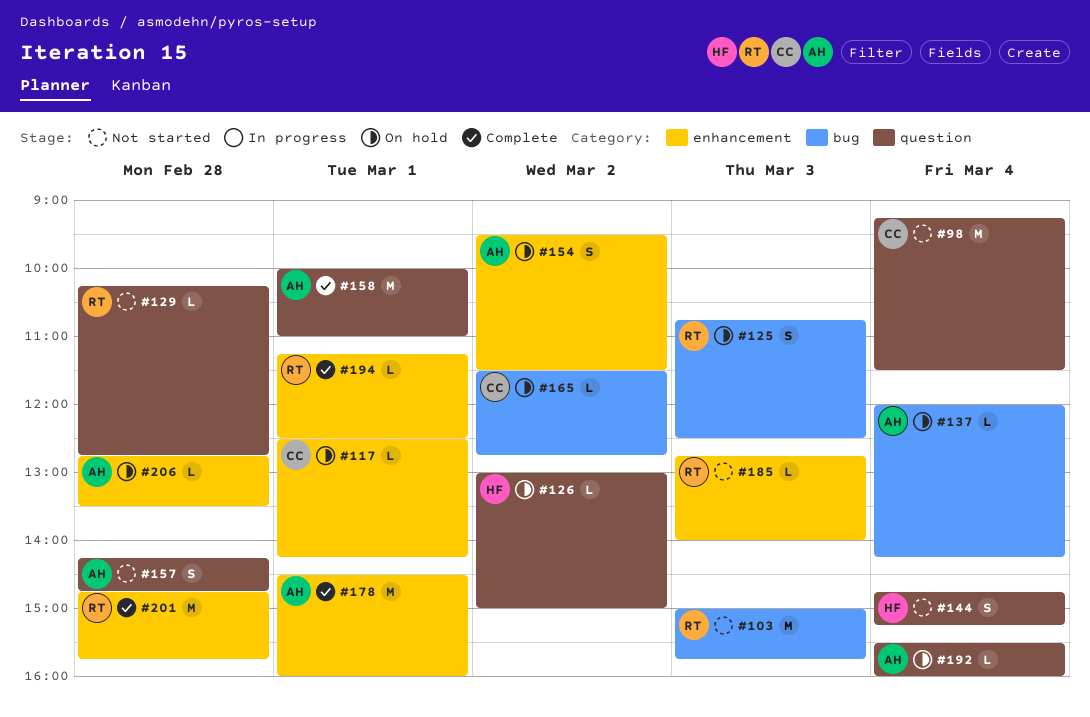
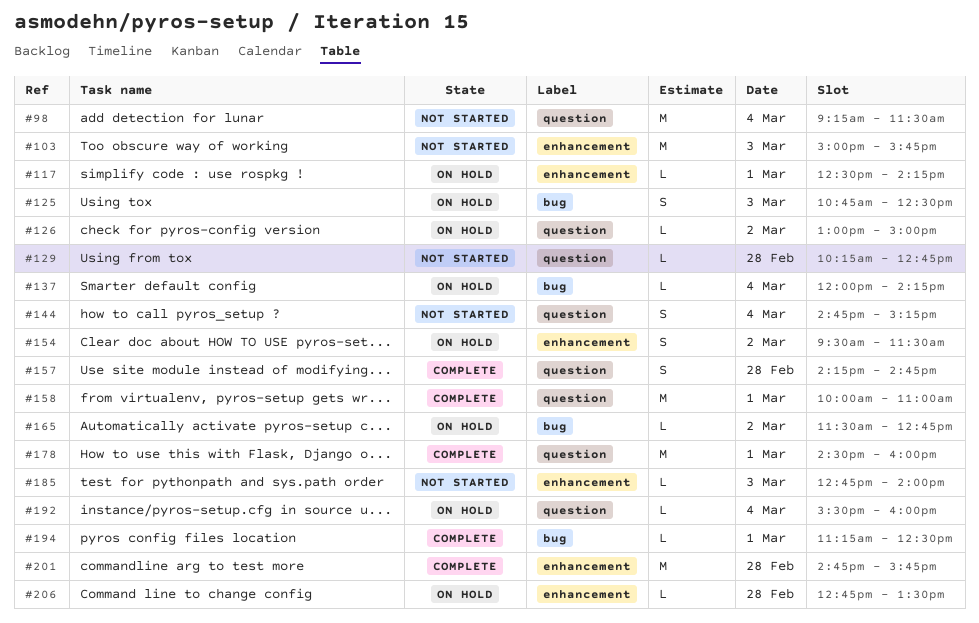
#103, label: bug -> enhancement
#157, status: Not started -> Complete
#178, label: enhancement -> question
#194, label: enhancement -> bug

